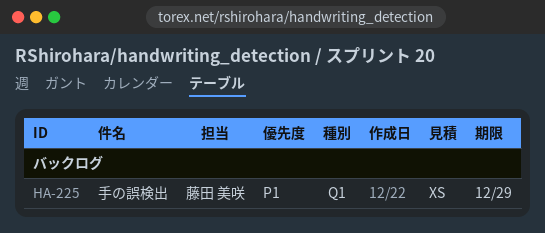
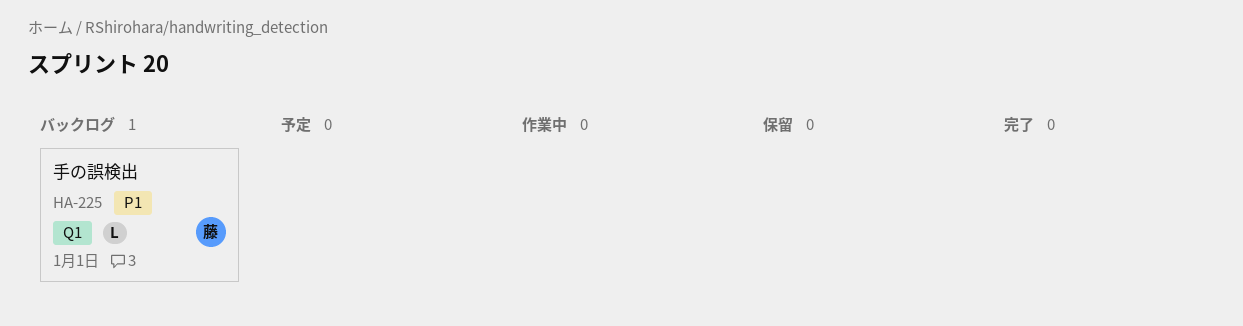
HA-225, estimate: XS -> L
HA-225, due: Dec 29 -> Jan 1

